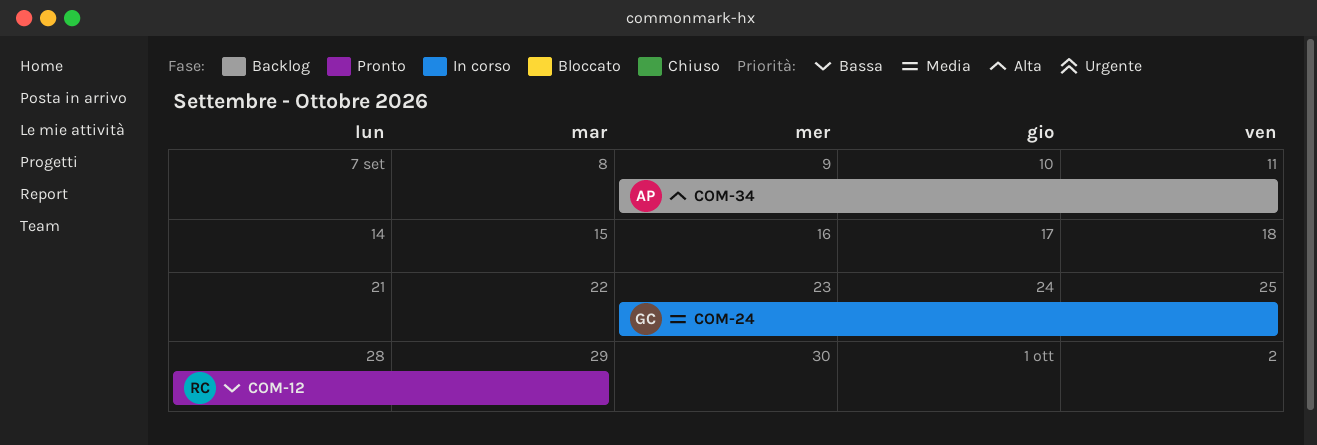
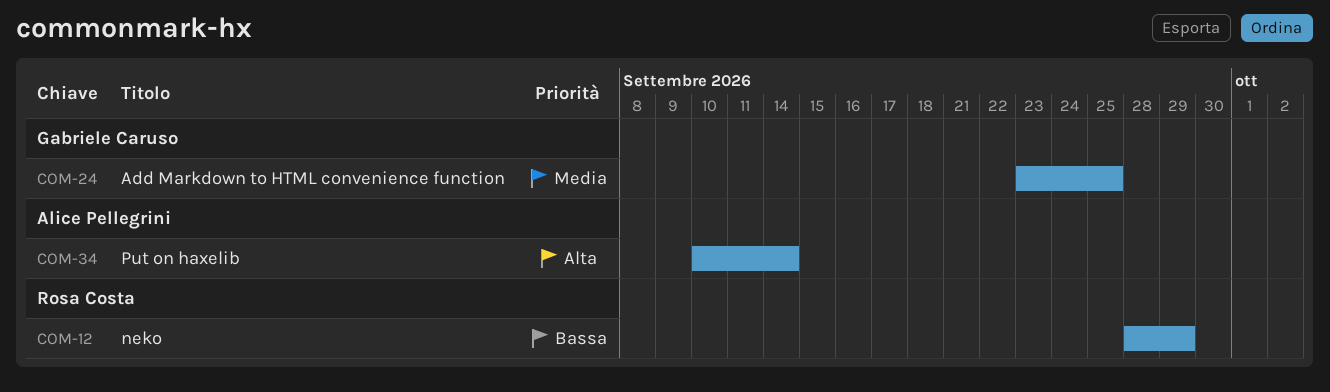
COM-34, start: Sep 9 -> Sep 10
COM-34, due: Sep 11 -> Sep 14

